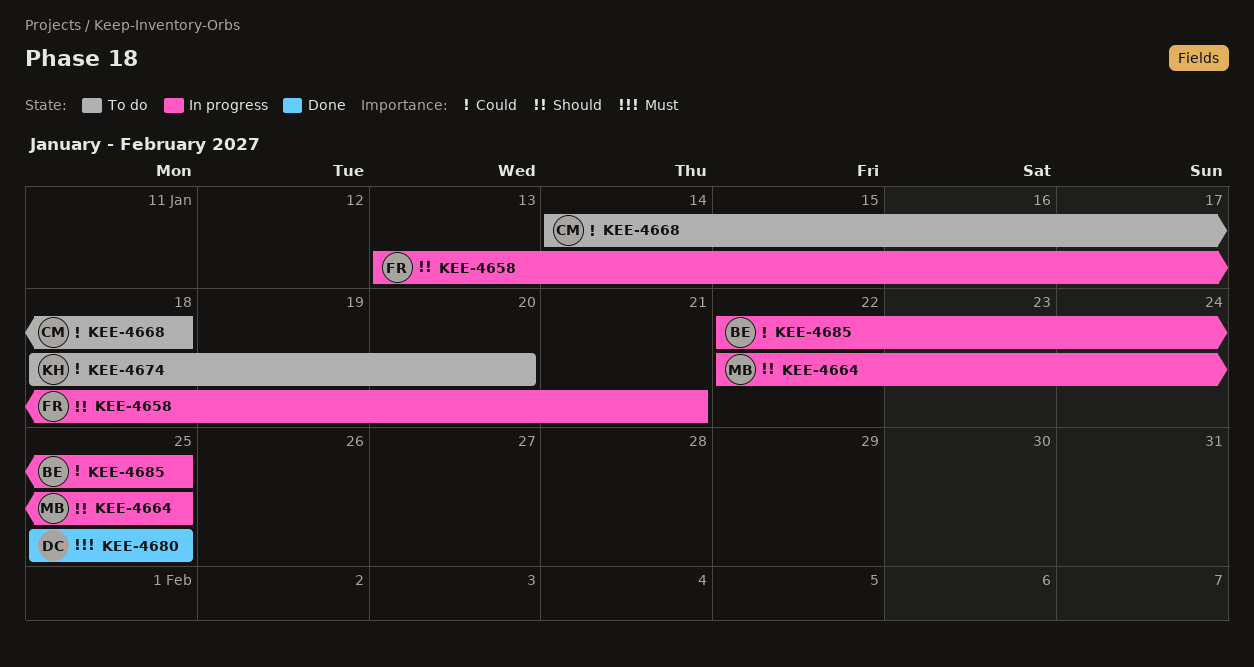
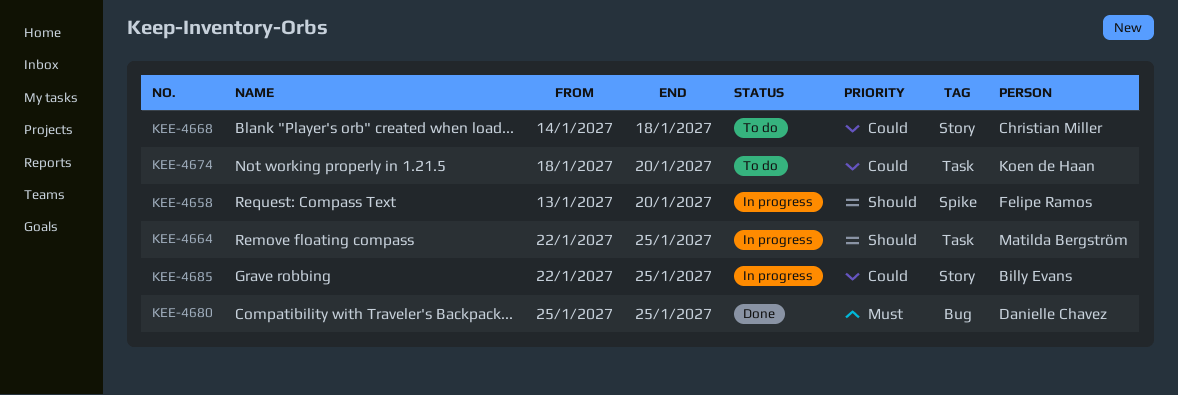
KEE-4658, due: Jan 21 -> Jan 20

